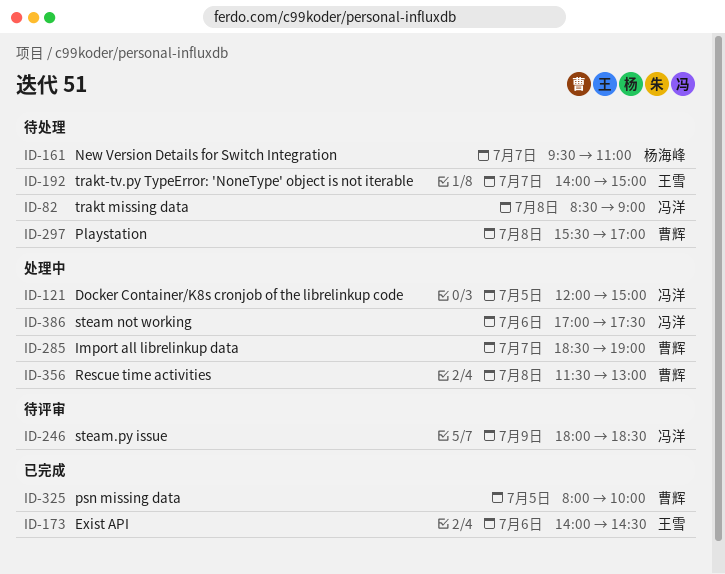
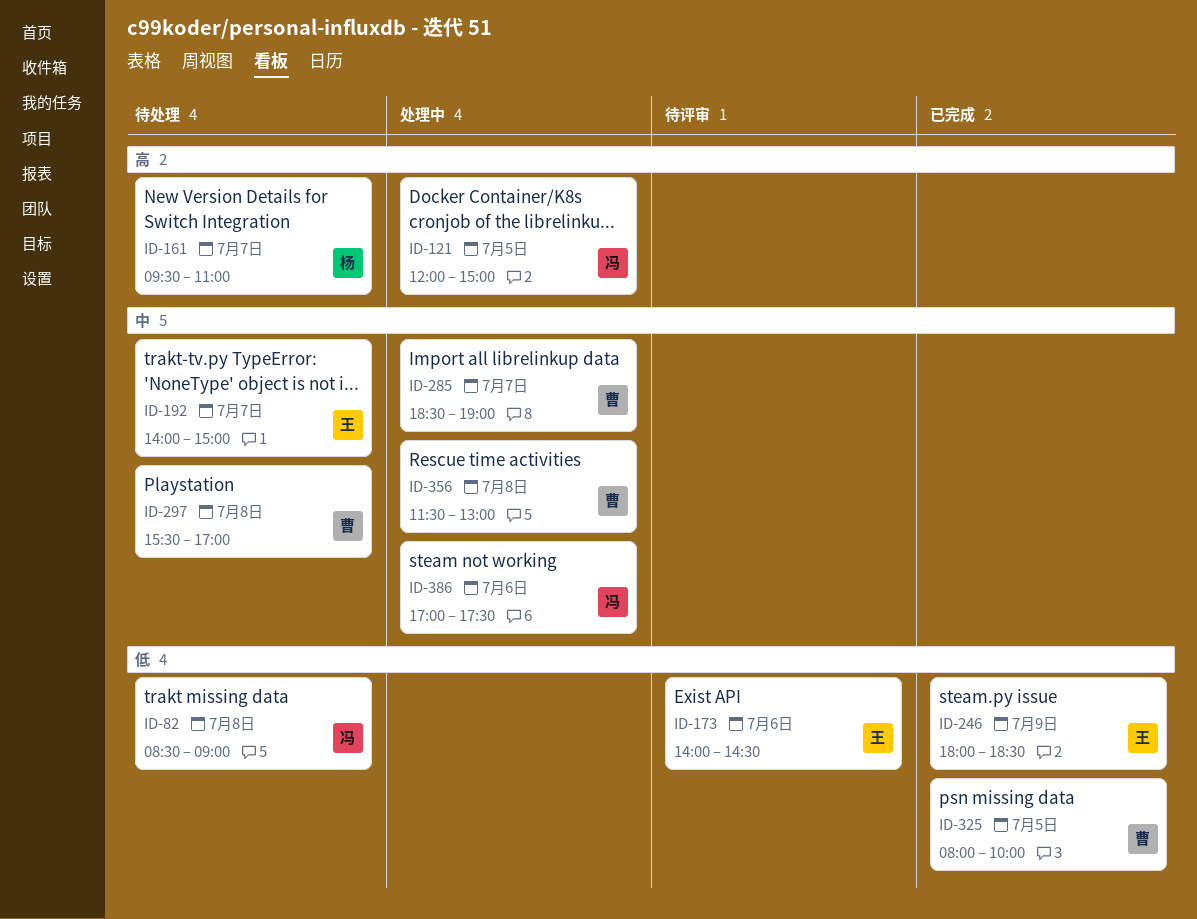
ID-173, status: 已完成 -> 待评审
ID-246, status: 待评审 -> 已完成
ID-246, owner: 冯洋 -> 王雪

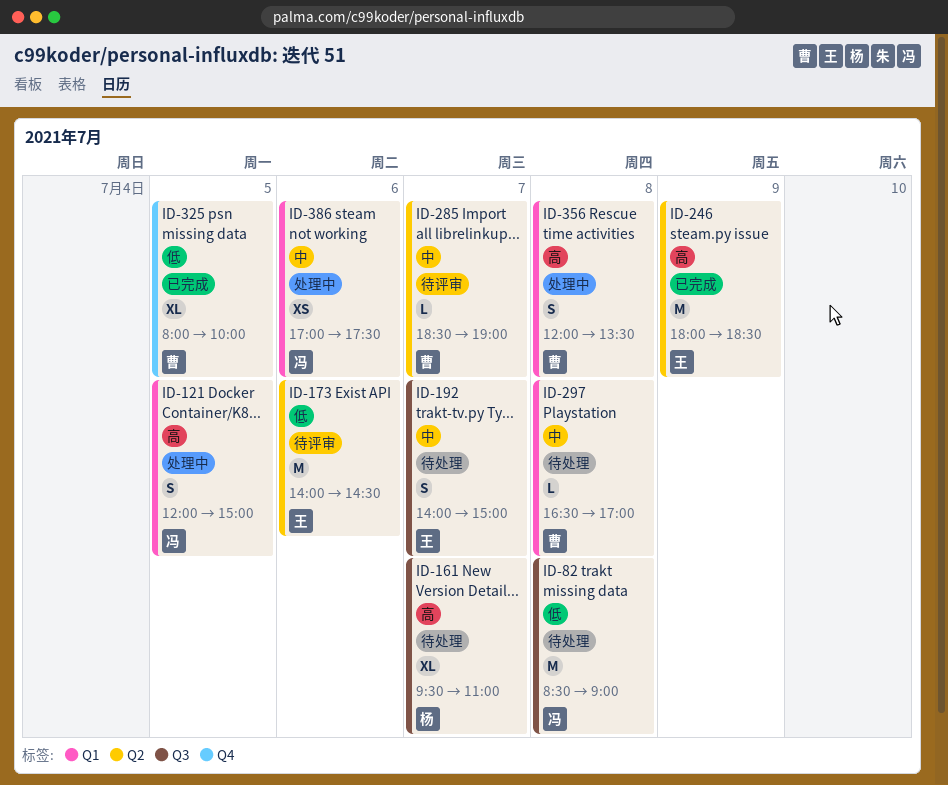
ID-246, priority: 低 -> 高
ID-285, status: 处理中 -> 待评审
ID-297, begins: 15:30 -> 16:30
ID-356, priority: 中 -> 高
ID-356, begins: 11:30 -> 12:00
ID-356, ends: 13:00 -> 13:30

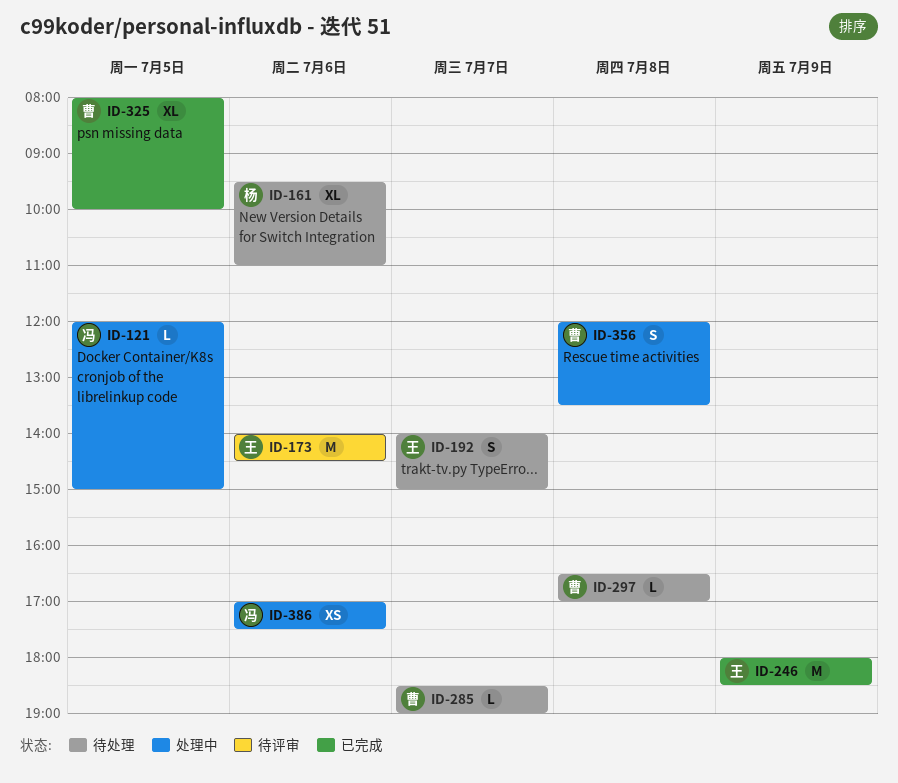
ID-82: present -> none
ID-121, estimate: S -> L
ID-161, day: Jul 7 -> Jul 6
ID-285, status: 待评审 -> 待处理

